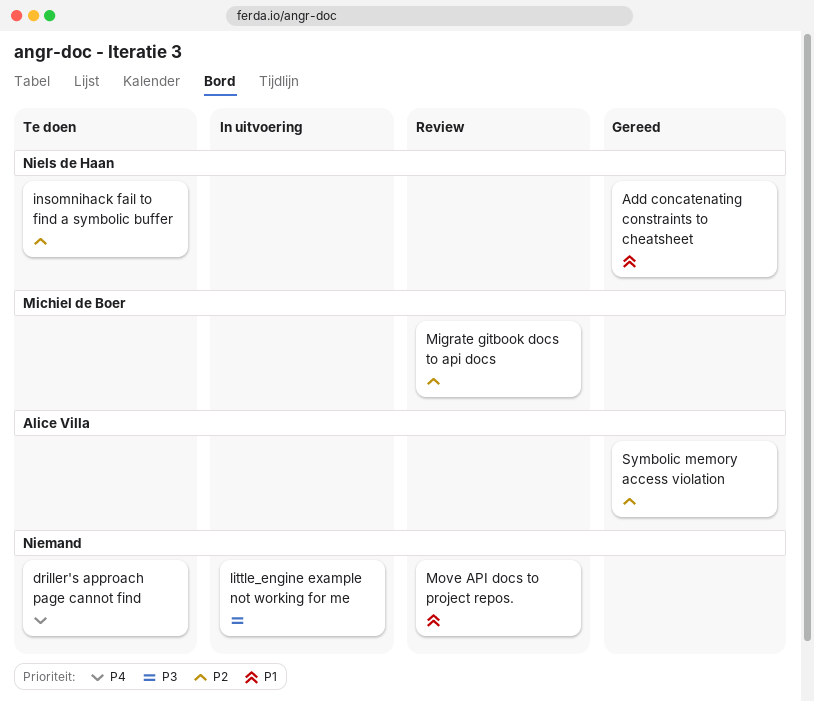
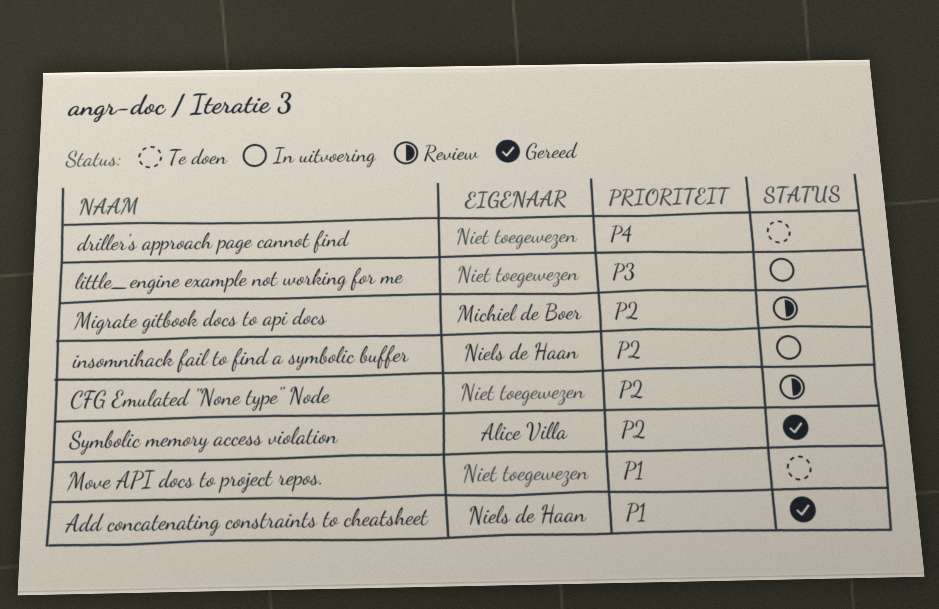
CFG Emulated "None type" Node: none -> present
insomnihack fail to find a symbolic buffer, status: Te doen -> In uitvoering
Move API docs to project repos., status: Review -> Te doen

